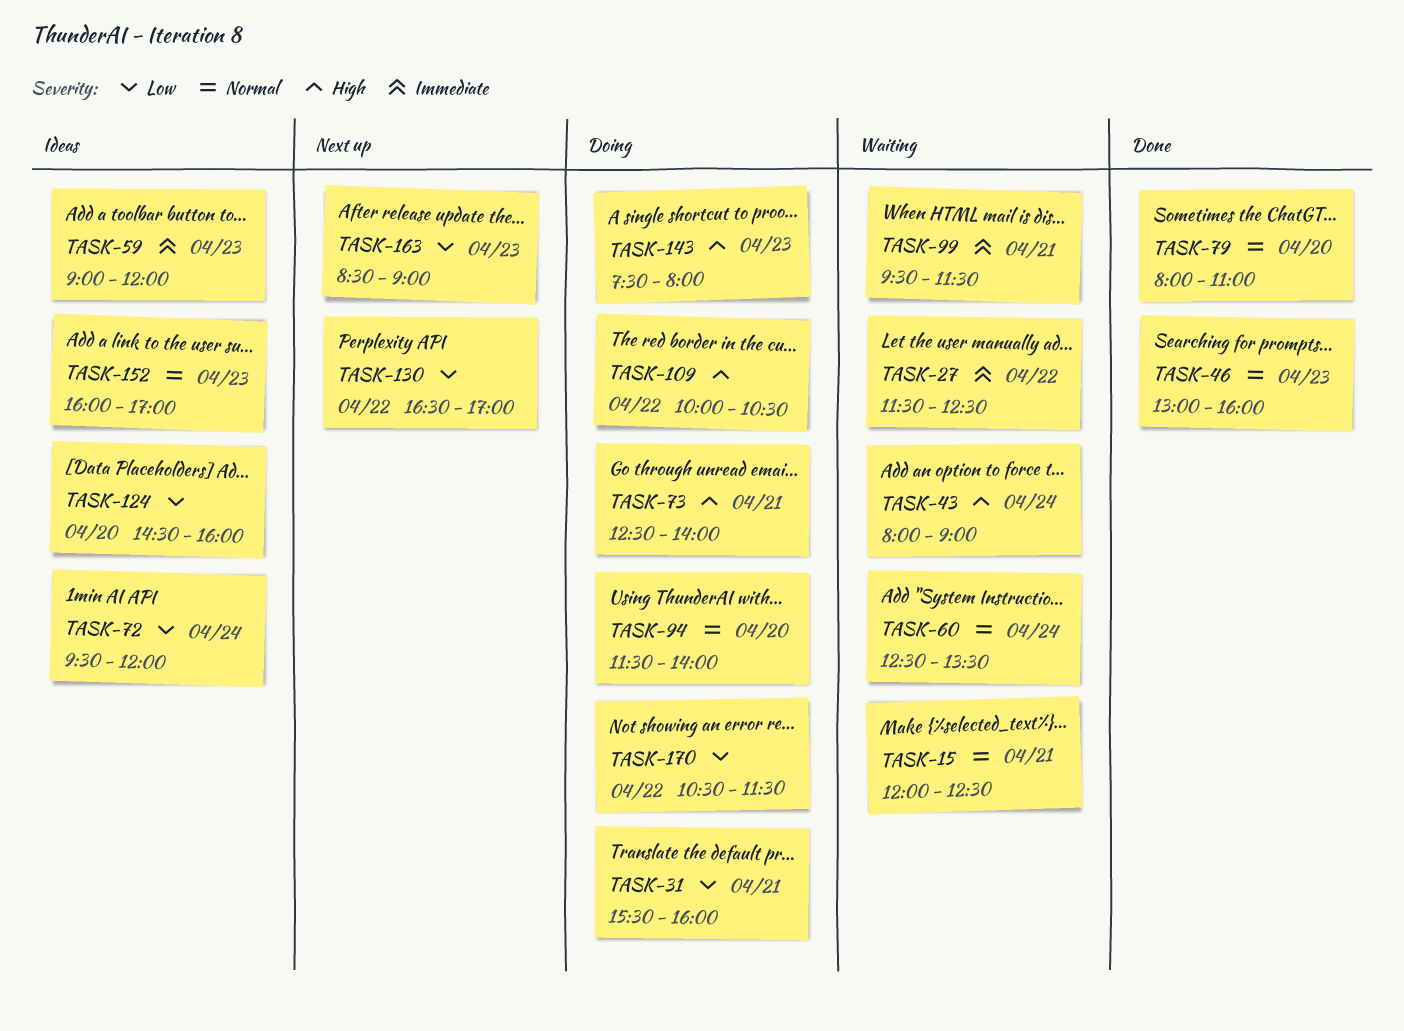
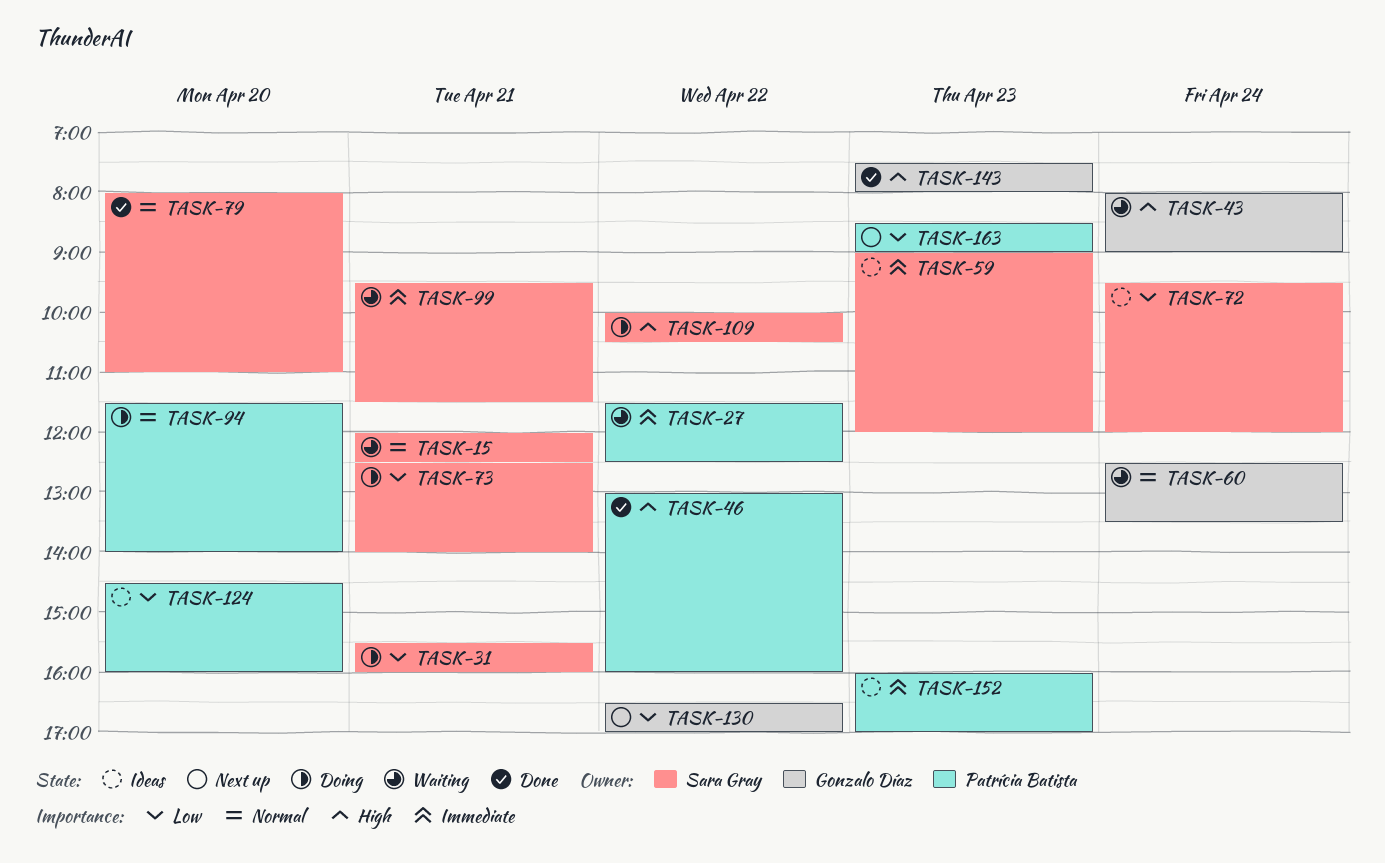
TASK-46, priority: Normal -> High
TASK-46, day: Apr 23 -> Apr 22
TASK-73, priority: High -> Low
TASK-143, status: Doing -> Done
TASK-152, priority: Normal -> Immediate
TASK-170: present -> none

